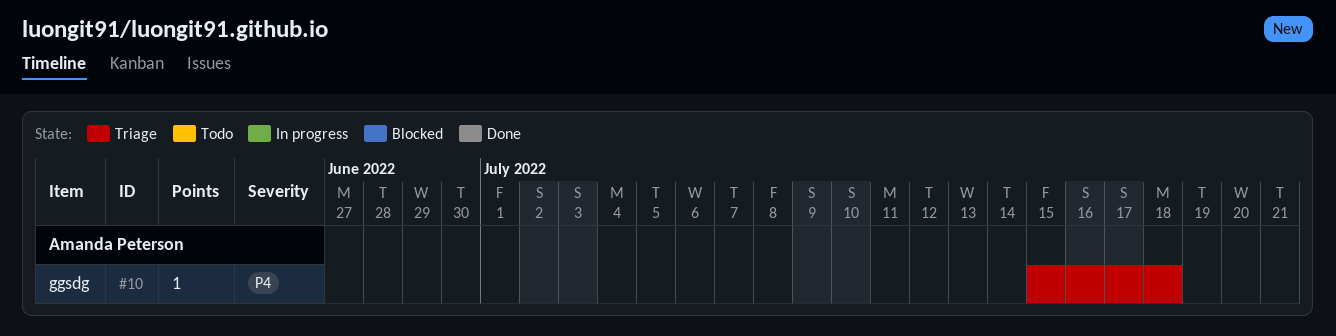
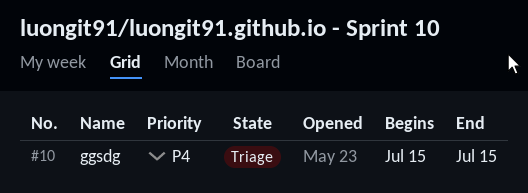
#10, due: Jul 18 -> Jul 15

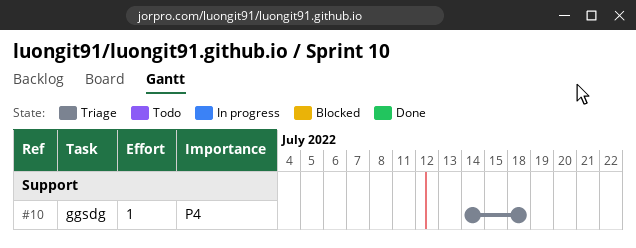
#10, start: Jul 15 -> Jul 14
#10, due: Jul 15 -> Jul 18

